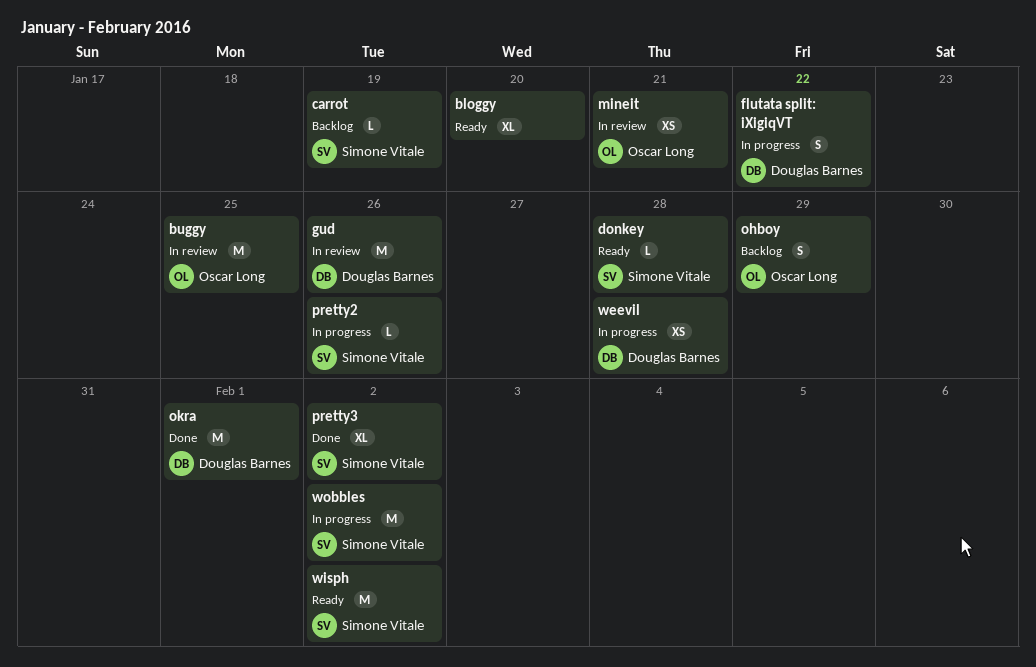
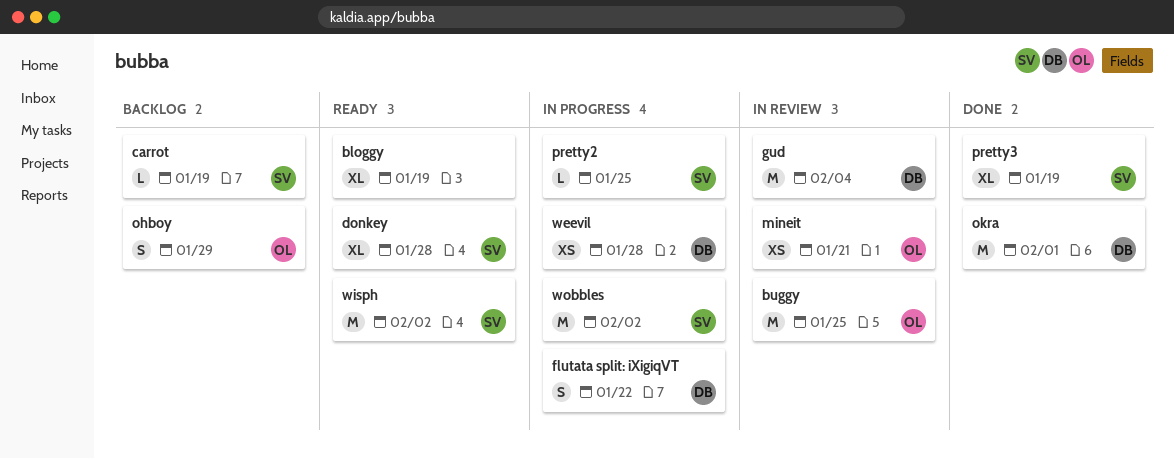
bloggy, due: Jan 20 -> Jan 19
donkey, estimate: L -> XL
gud, due: Jan 26 -> Feb 4
pretty2, due: Jan 26 -> Jan 25
pretty3, due: Feb 2 -> Jan 19

